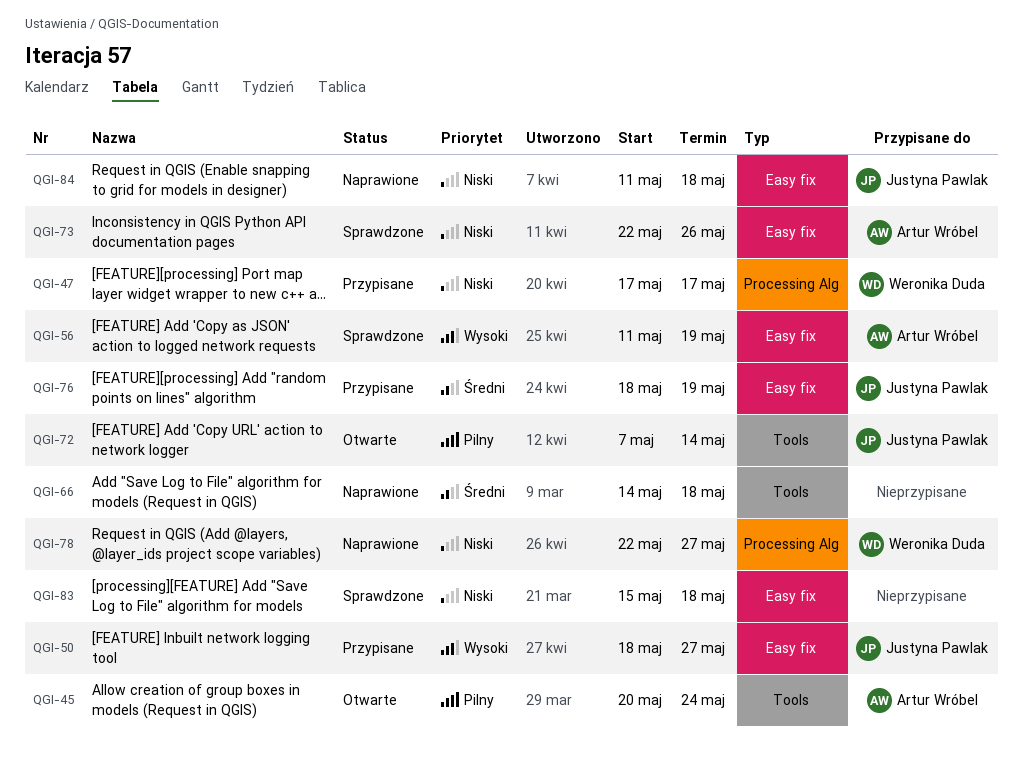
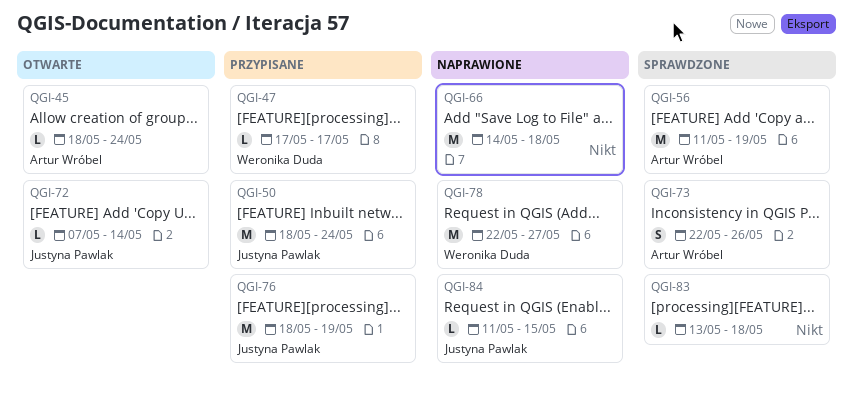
QGI-45, start: May 20 -> May 18
QGI-50, due: May 27 -> May 24
QGI-83, start: May 15 -> May 13
QGI-84, due: May 18 -> May 15

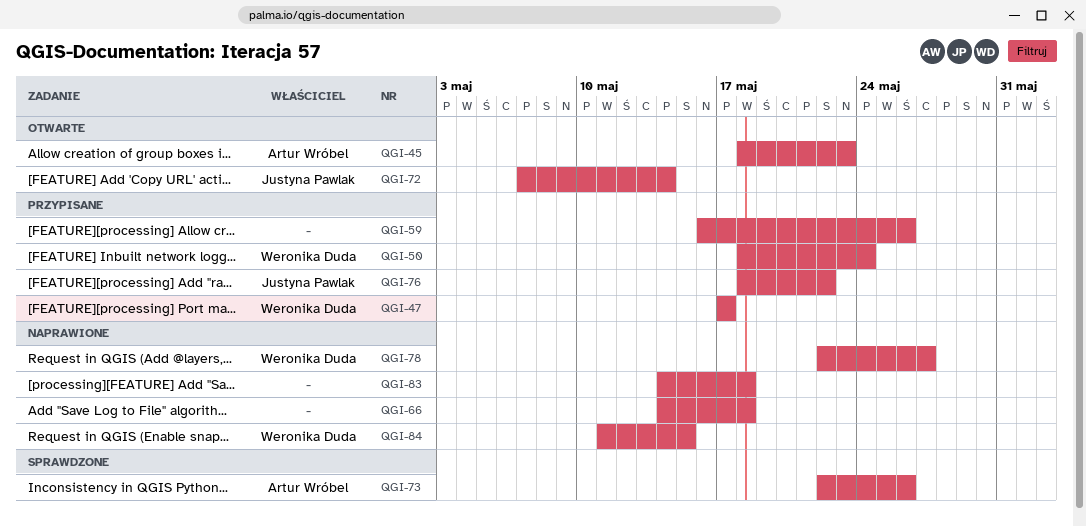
QGI-45, due: May 24 -> May 23
QGI-50, owner: Justyna Pawlak -> Weronika Duda
QGI-56: present -> none
QGI-59: none -> present
QGI-76, due: May 19 -> May 22
QGI-83, status: Sprawdzone -> Naprawione
QGI-83, start: May 13 -> May 14
QGI-84, owner: Justyna Pawlak -> Weronika Duda

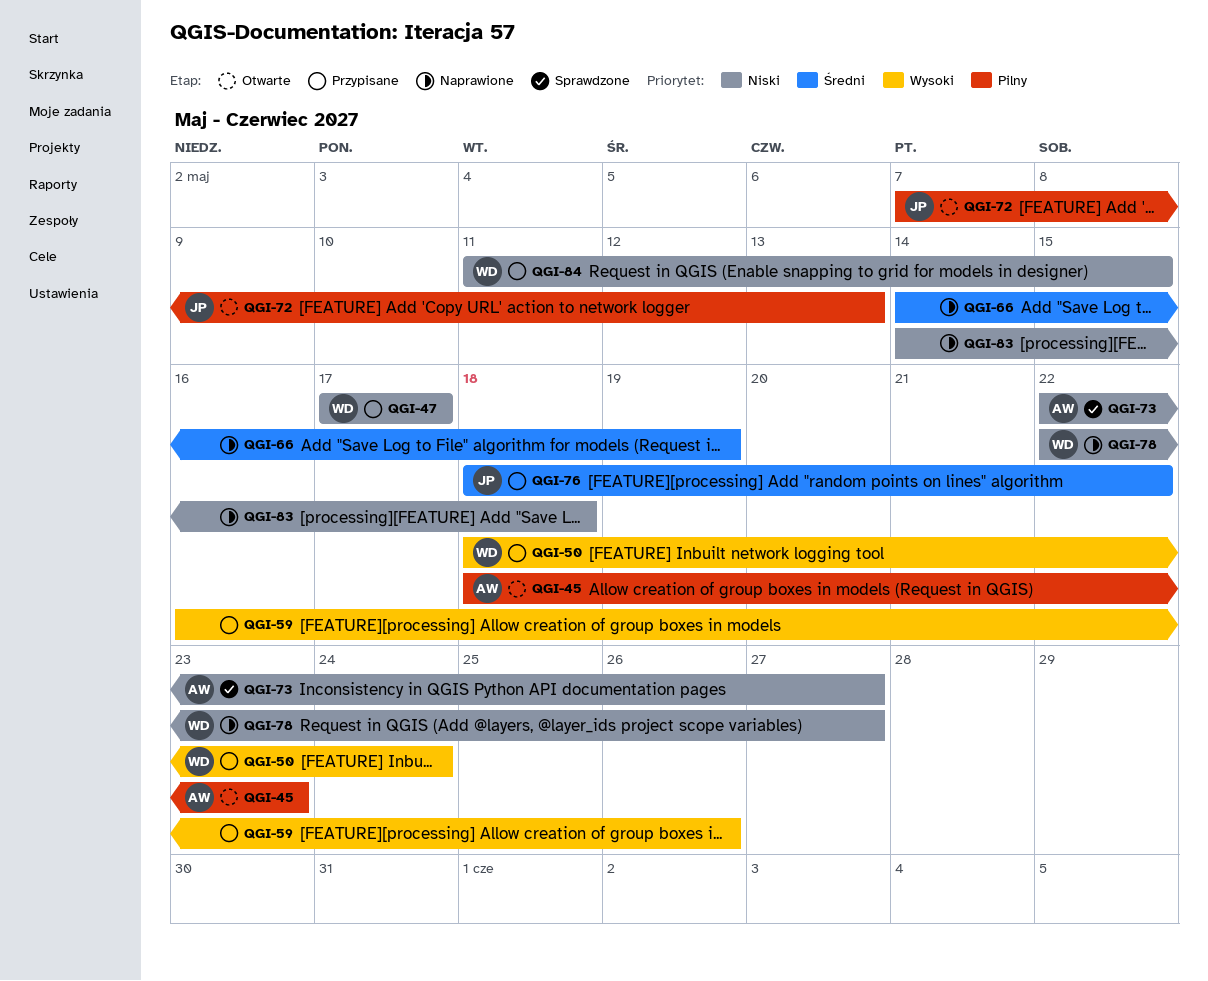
QGI-66, due: May 18 -> May 19
QGI-72, due: May 14 -> May 13
QGI-73, due: May 26 -> May 27
QGI-84, status: Naprawione -> Przypisane

